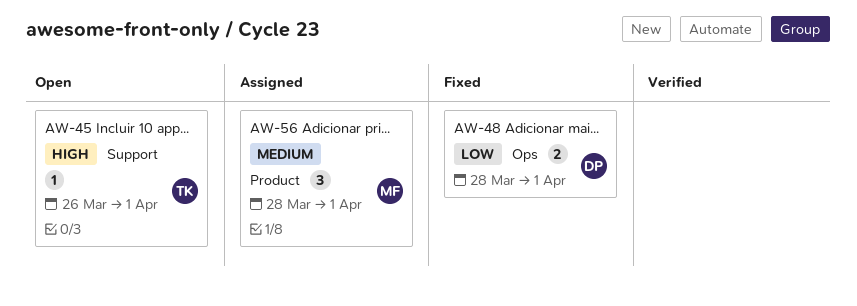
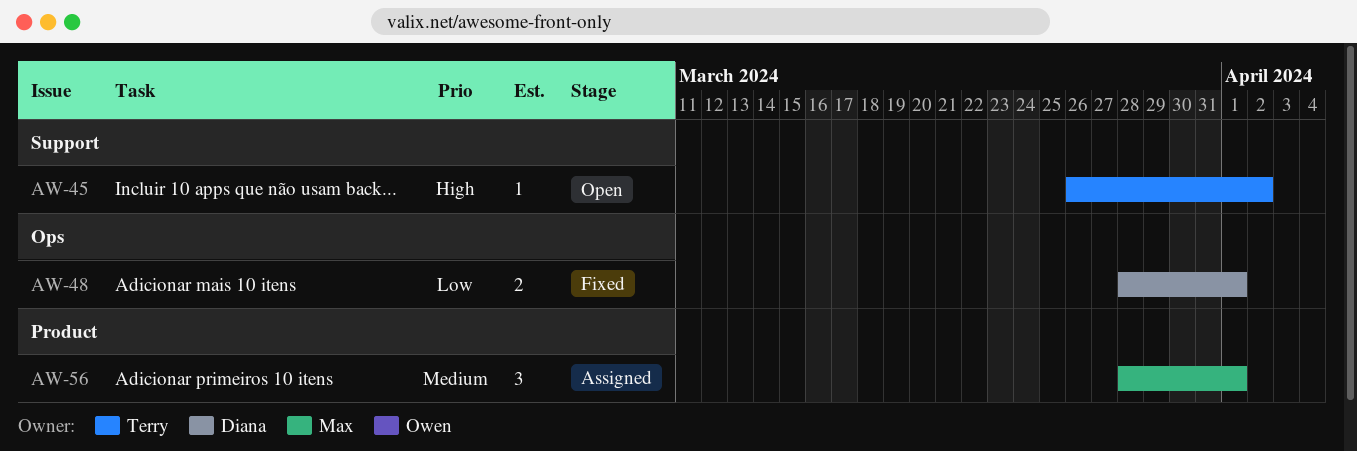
AW-45, due: Apr 1 -> Apr 2

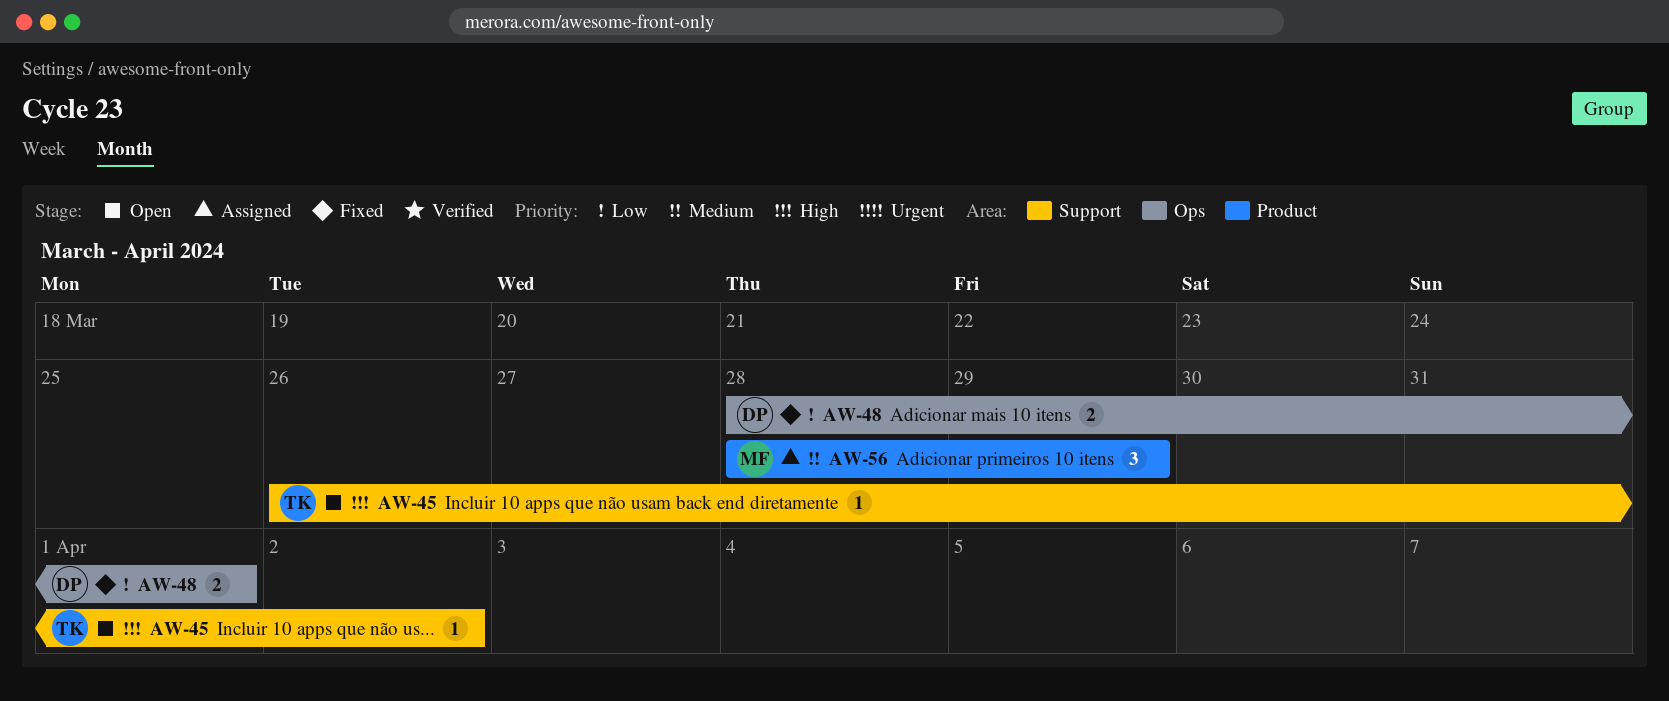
AW-56, due: Apr 1 -> Mar 29

